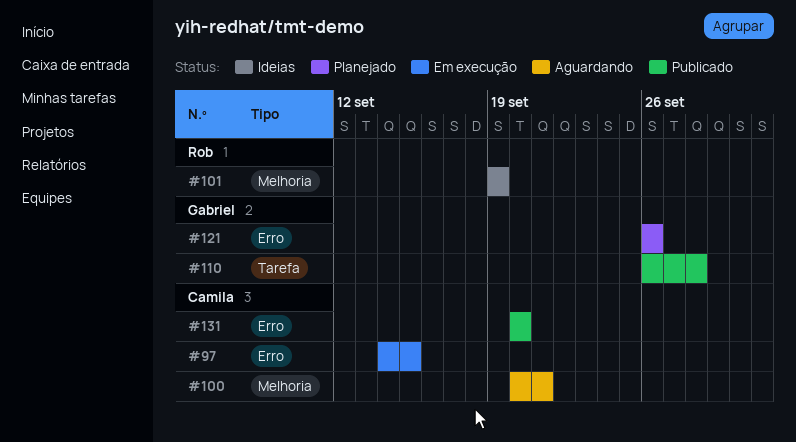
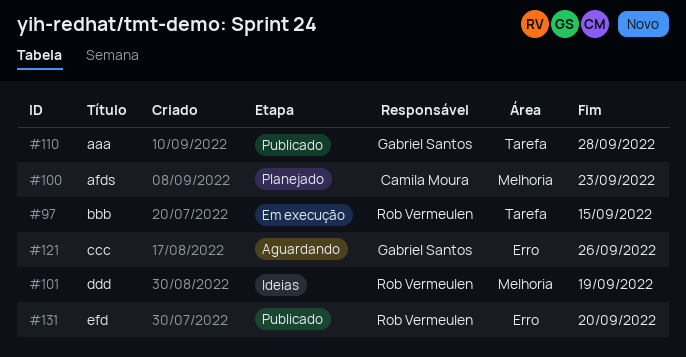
#97, owner: Camila Moura -> Rob Vermeulen
#97, label: Erro -> Tarefa
#100, status: Aguardando -> Planejado
#100, due: Sep 21 -> Sep 23
#121, status: Planejado -> Aguardando
#131, owner: Camila Moura -> Rob Vermeulen

